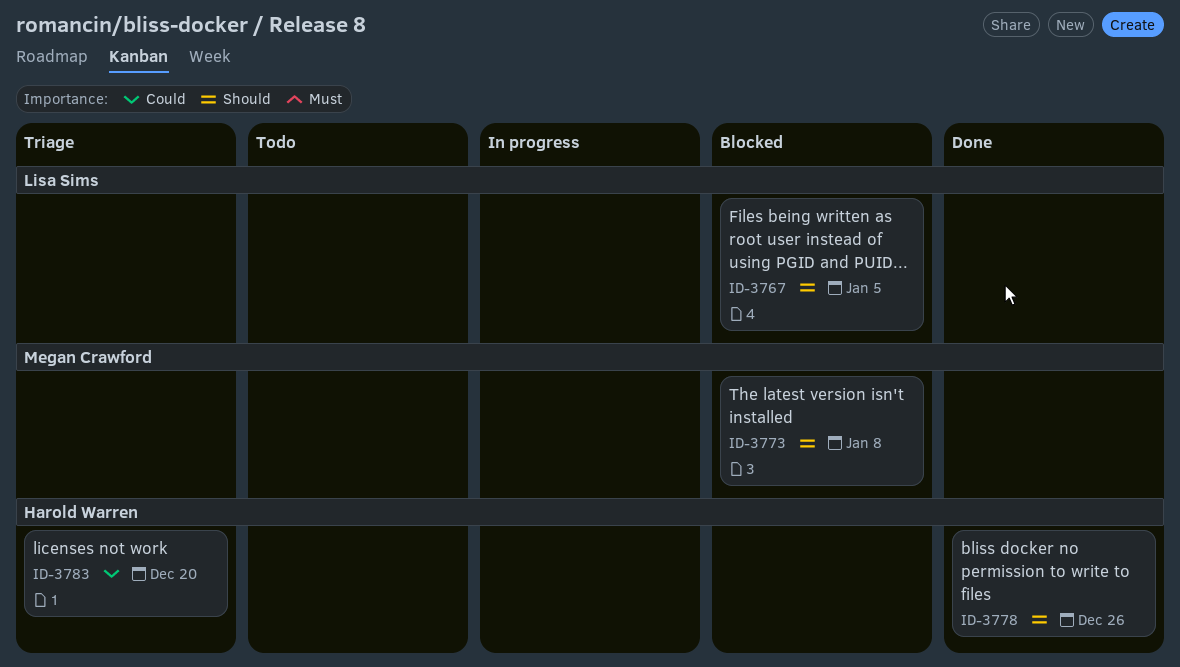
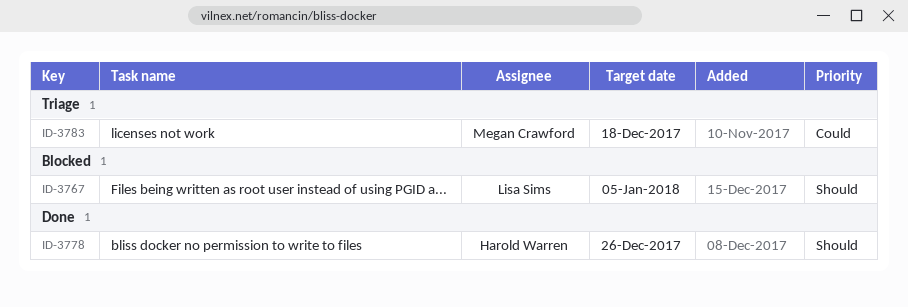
ID-3773: present -> none
ID-3783, owner: Harold Warren -> Megan Crawford
ID-3783, due: Dec 20 -> Dec 18

